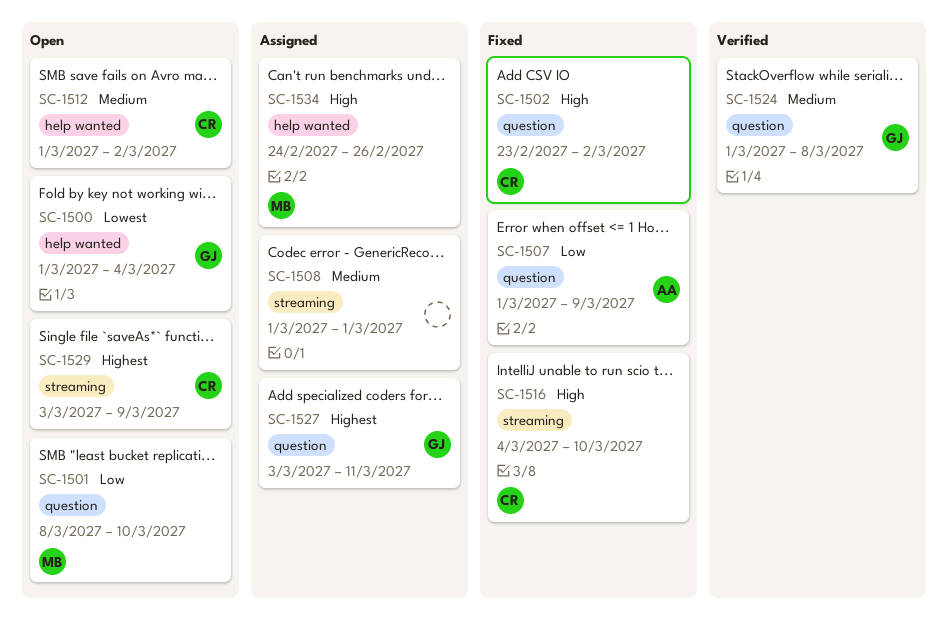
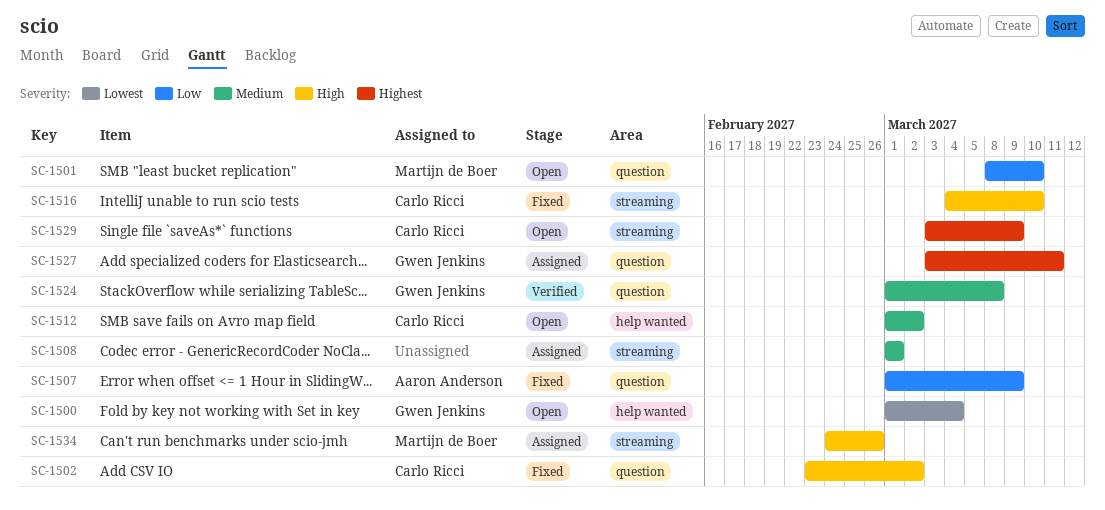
SC-1534, label: help wanted -> streaming

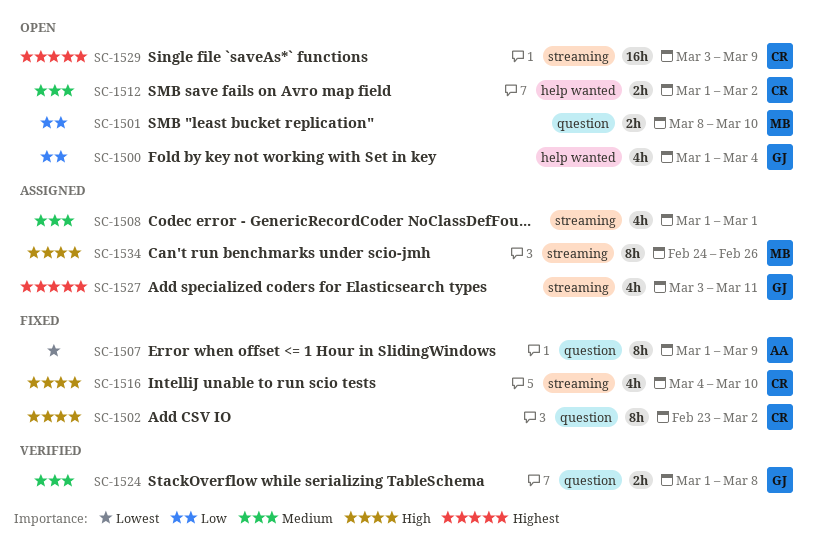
SC-1500, priority: Lowest -> Low
SC-1507, priority: Low -> Lowest
SC-1527, label: question -> streaming

